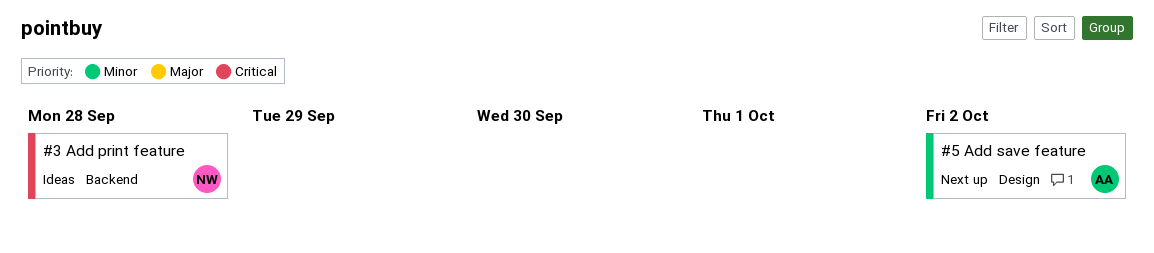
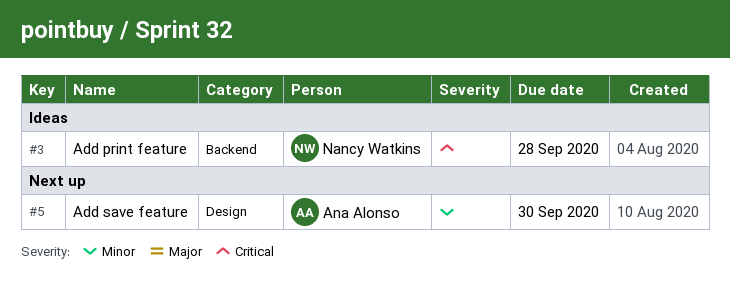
#5, due: Oct 2 -> Sep 30

